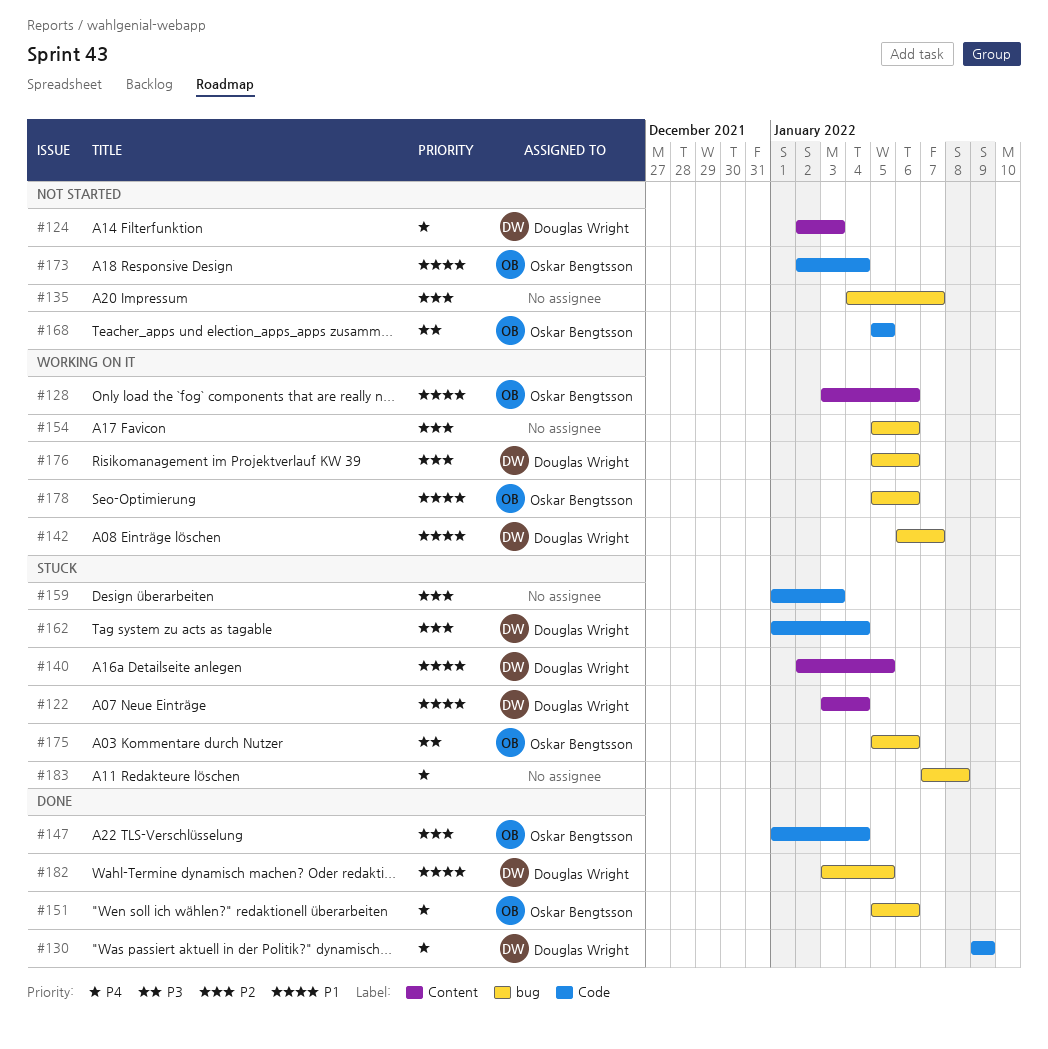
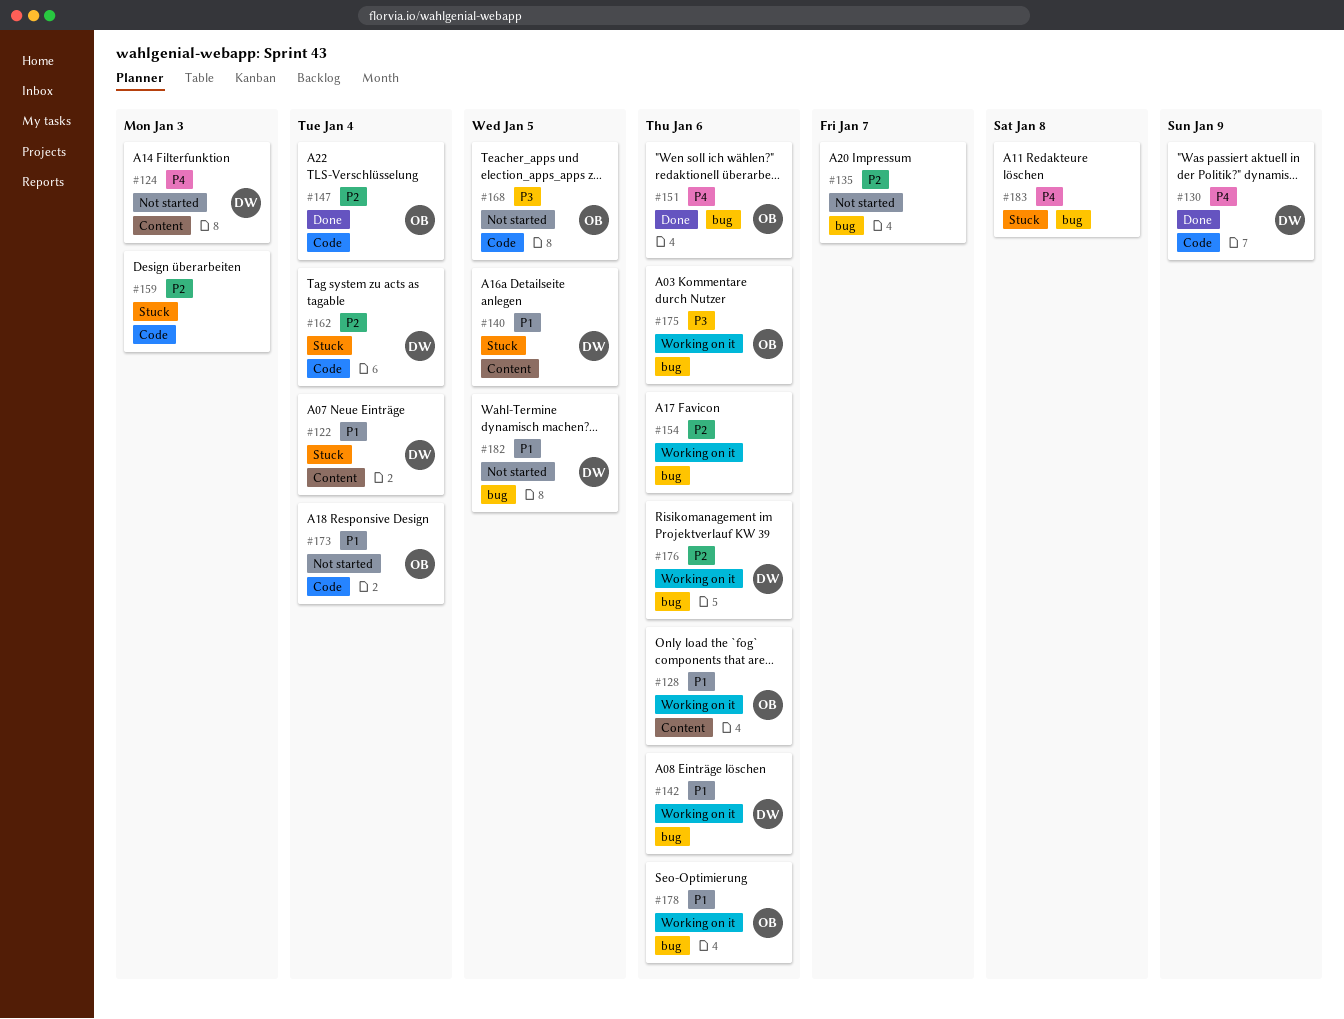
#142, due: Jan 7 -> Jan 6
#175, status: Stuck -> Working on it
#182, status: Done -> Not started

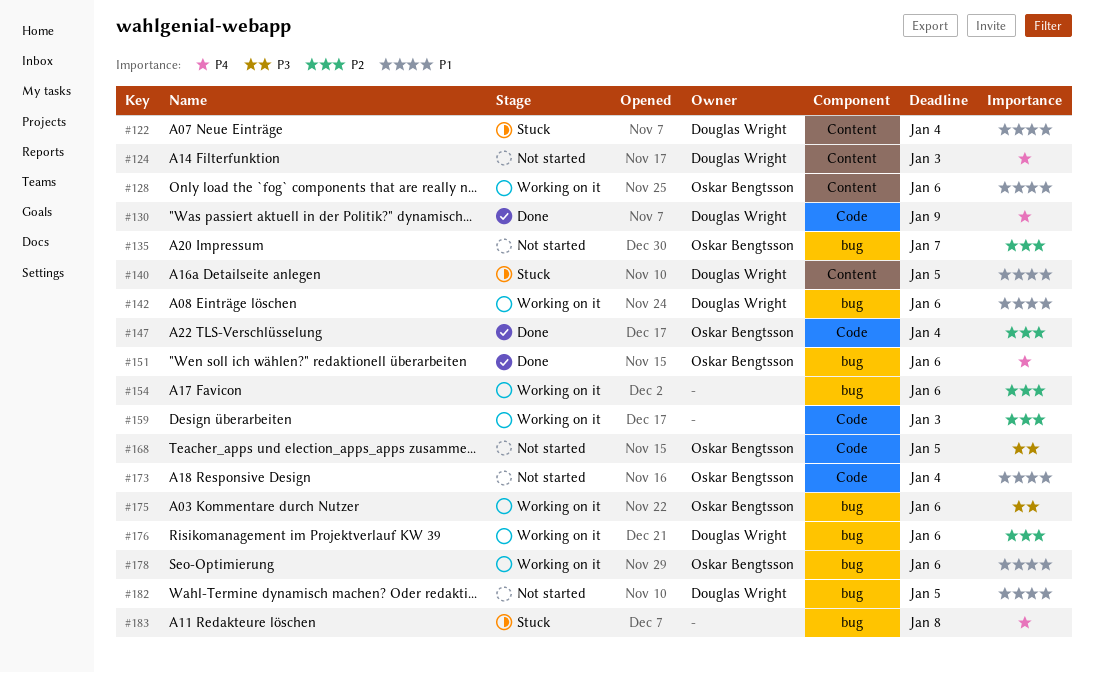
#135, owner: none -> Oskar Bengtsson
#159, status: Stuck -> Working on it
#162: present -> none

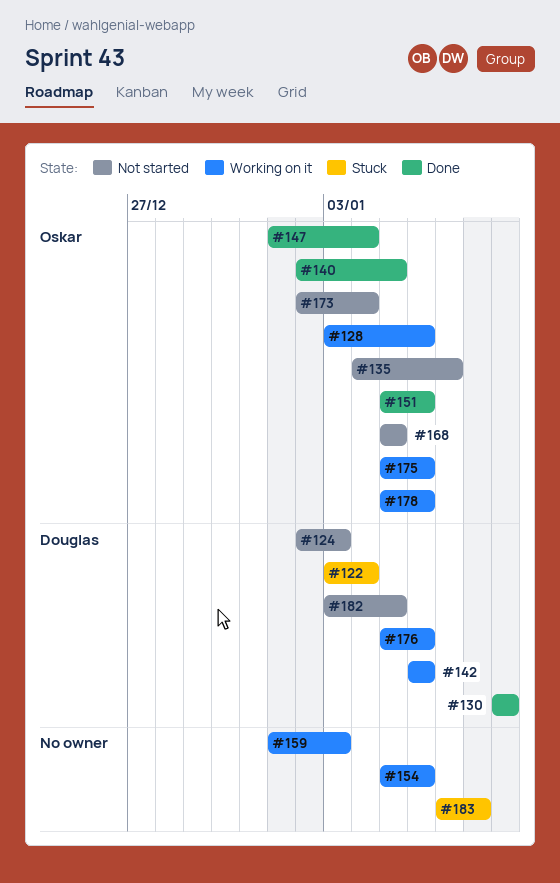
#140, status: Stuck -> Done
#140, owner: Douglas Wright -> Oskar Bengtsson

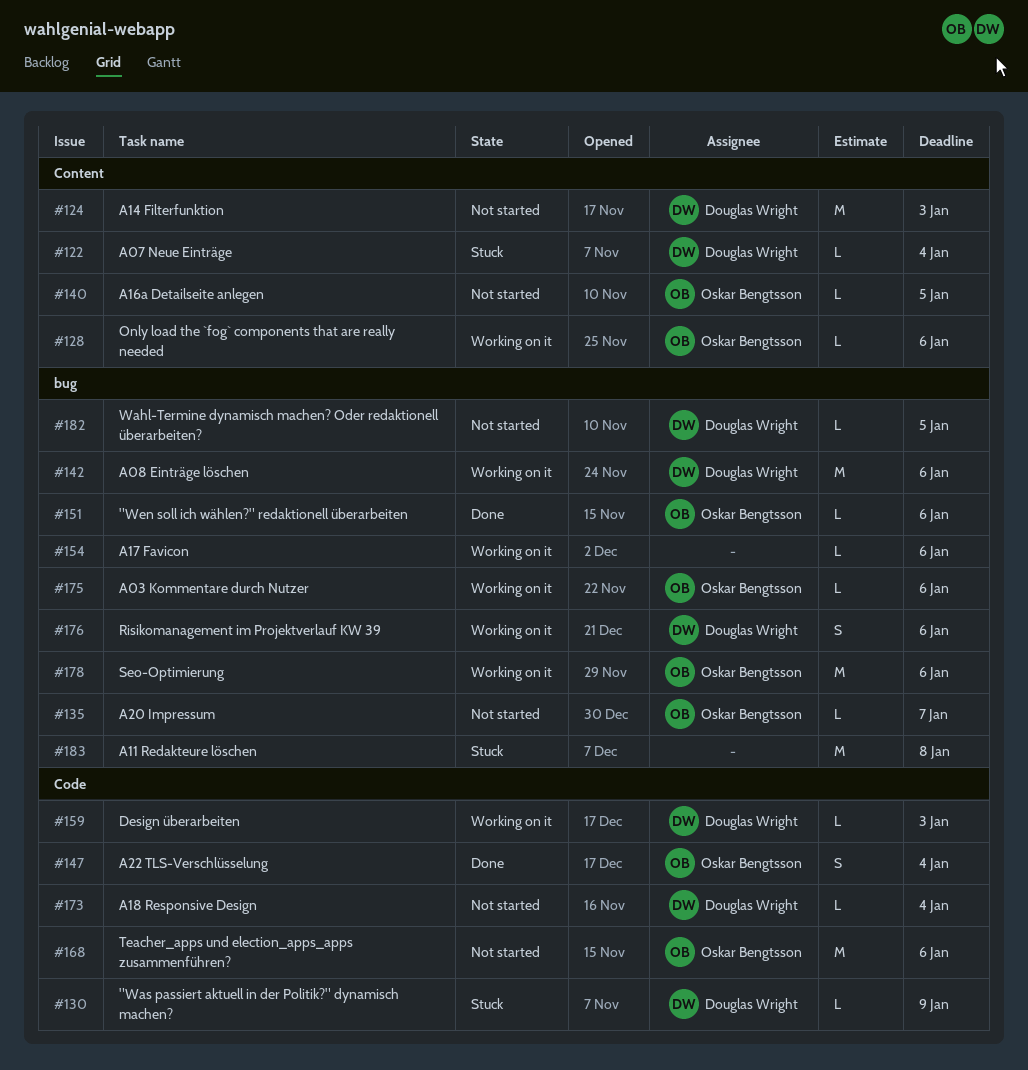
#130, status: Done -> Stuck
#140, status: Done -> Not started
#159, owner: none -> Douglas Wright
#168, due: Jan 5 -> Jan 6
#173, owner: Oskar Bengtsson -> Douglas Wright

